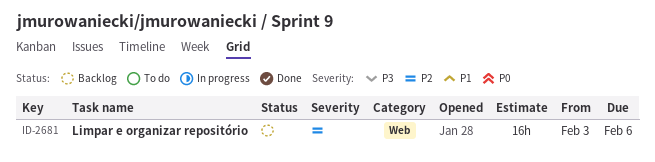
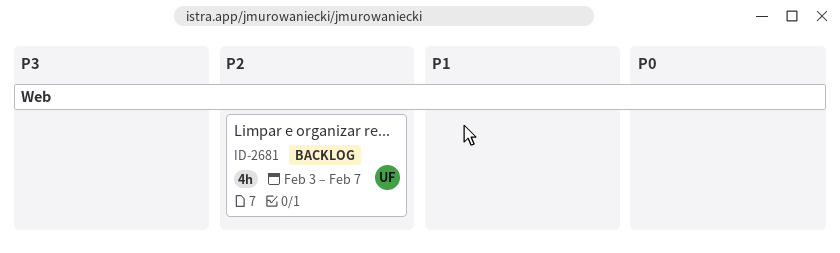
ID-2681, estimate: 16h -> 4h
ID-2681, due: Feb 6 -> Feb 7

